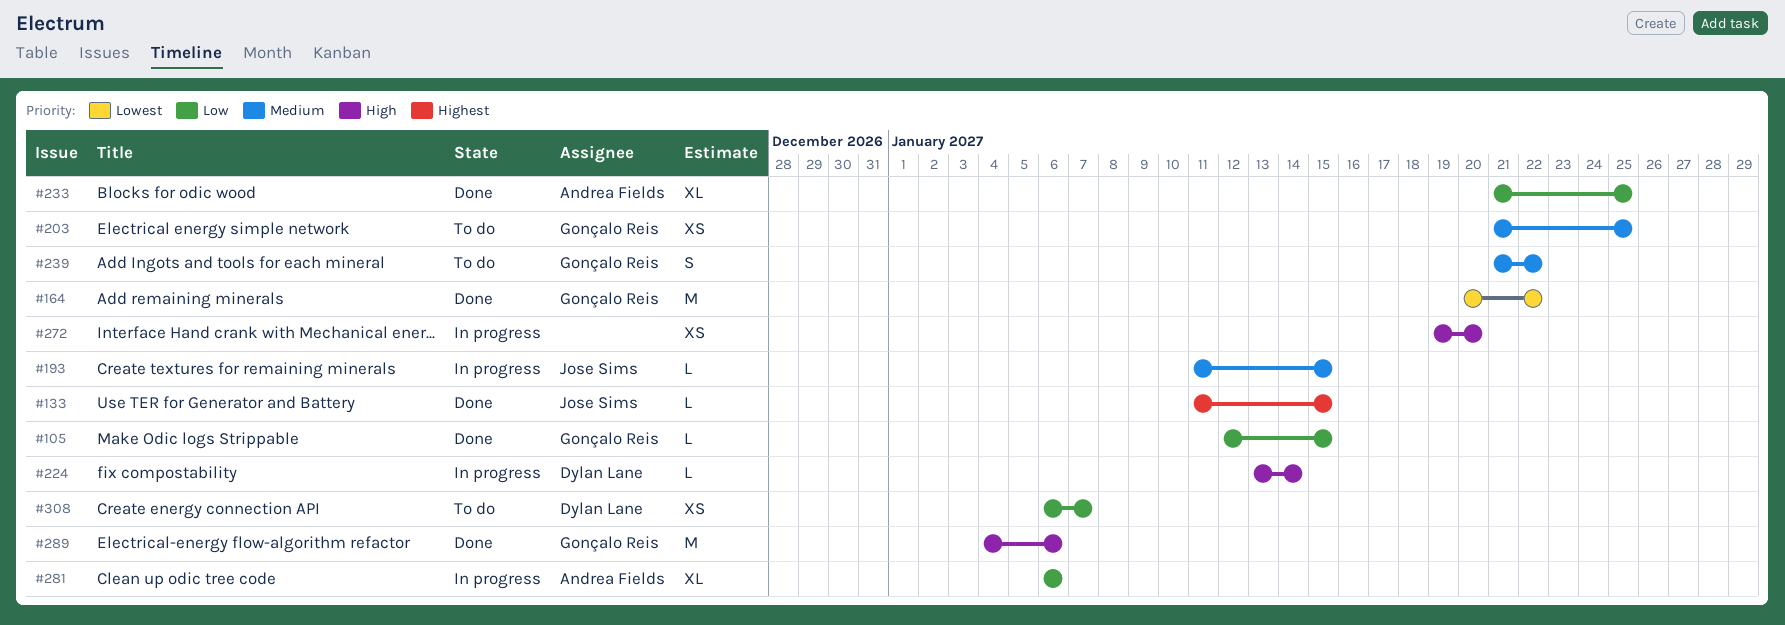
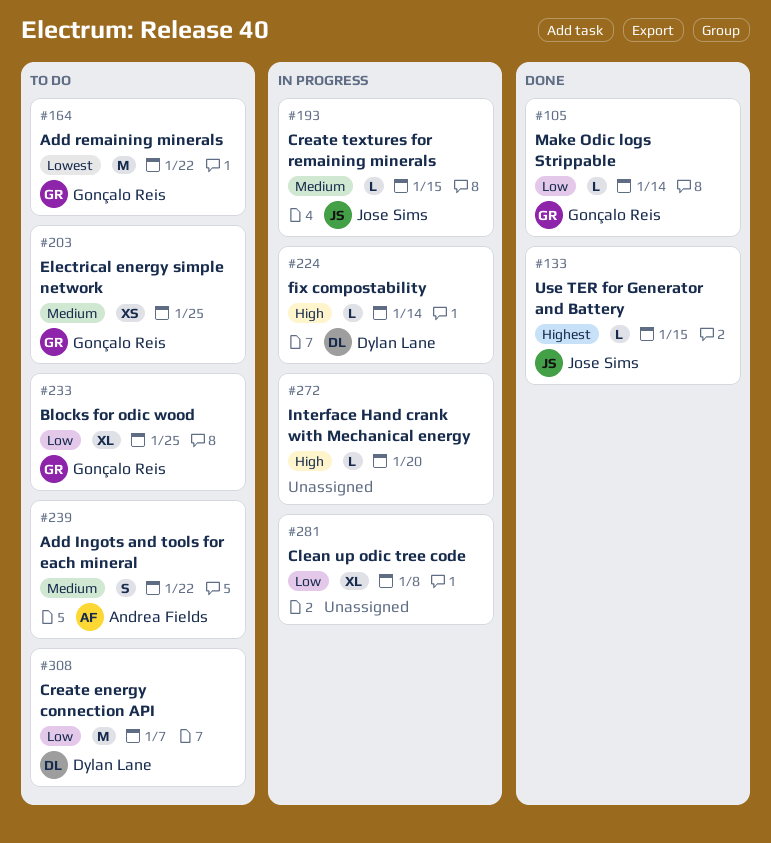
#105, due: Jan 15 -> Jan 14
#164, status: Done -> To do
#233, status: Done -> To do
#233, owner: Andrea Fields -> Gonçalo Reis
#239, owner: Gonçalo Reis -> Andrea Fields
#272, estimate: XS -> L
#281, owner: Andrea Fields -> none
#281, due: Jan 6 -> Jan 8
#289: present -> none
#308, estimate: XS -> M

